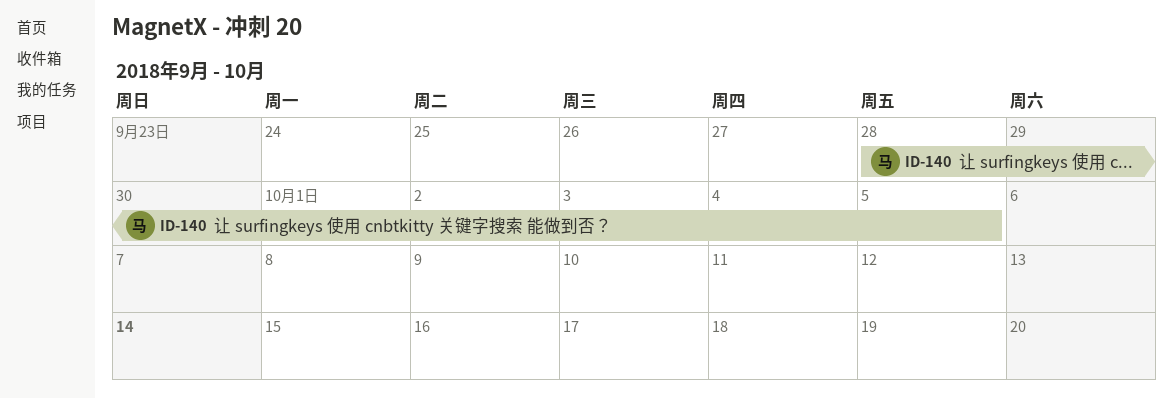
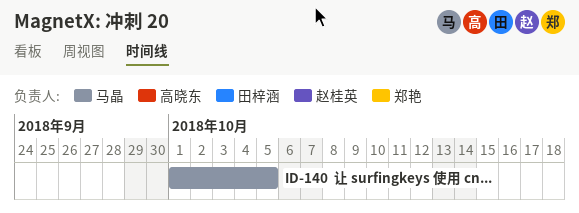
ID-140, start: Sep 28 -> Oct 1

